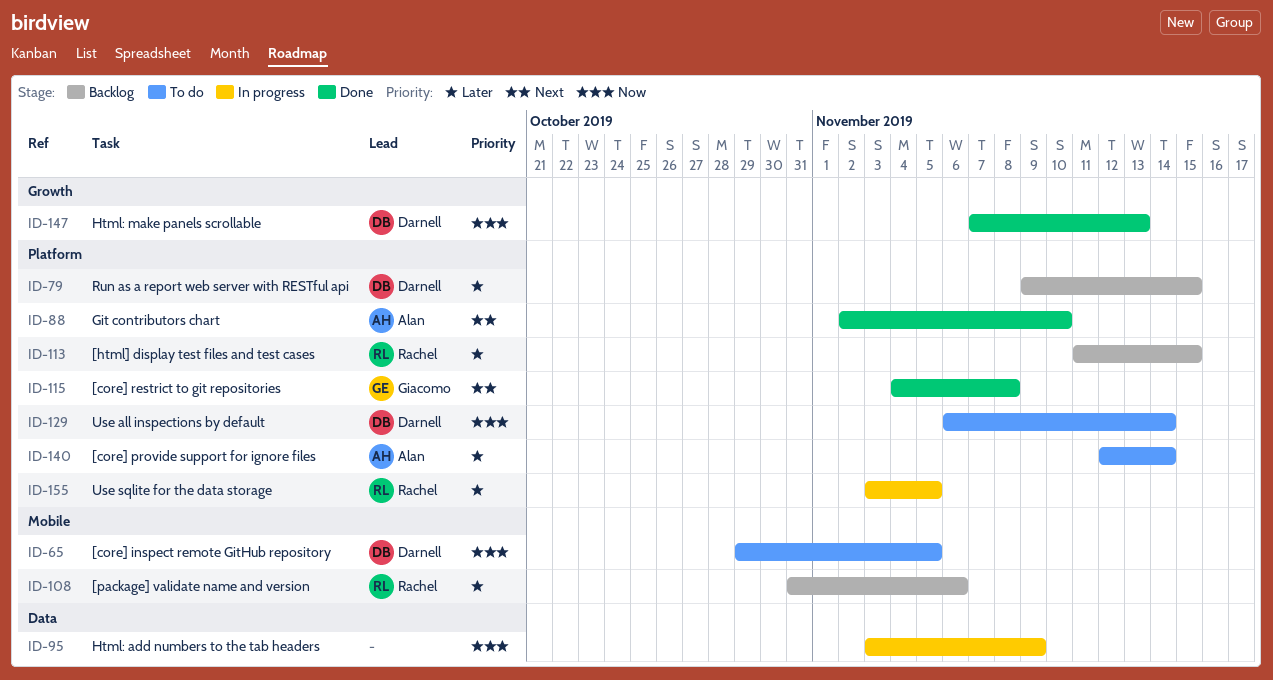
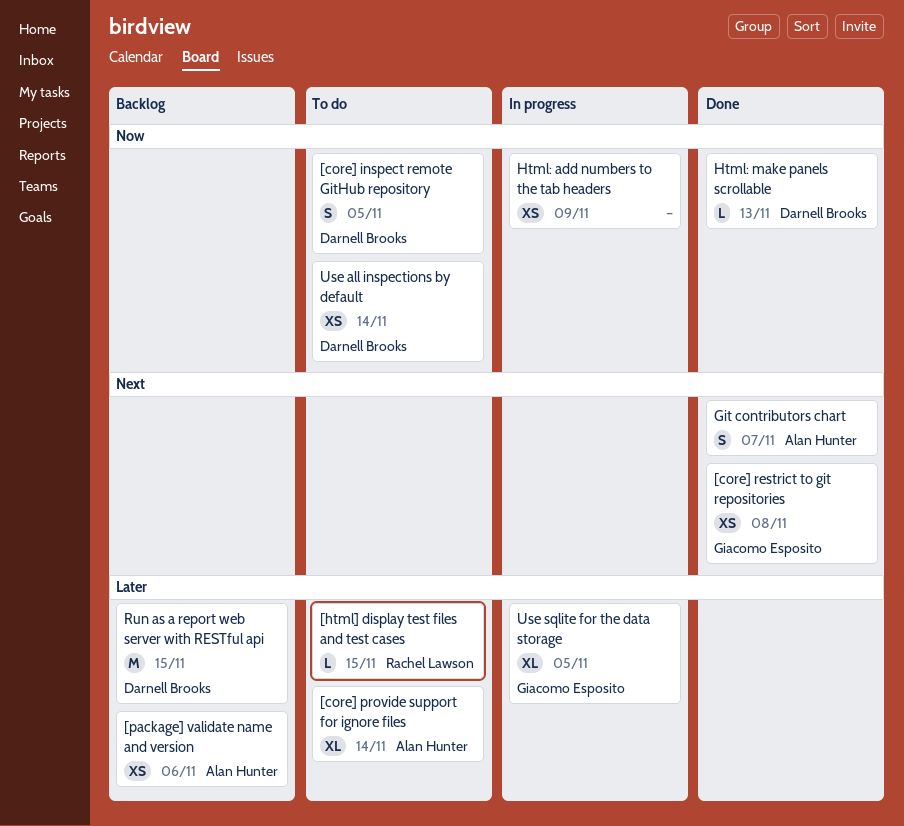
[html] display test files and test cases, status: Backlog -> To do
[package] validate name and version, owner: Rachel Lawson -> Alan Hunter
Git contributors chart, due: Nov 10 -> Nov 7
Use sqlite for the data storage, owner: Rachel Lawson -> Giacomo Esposito

